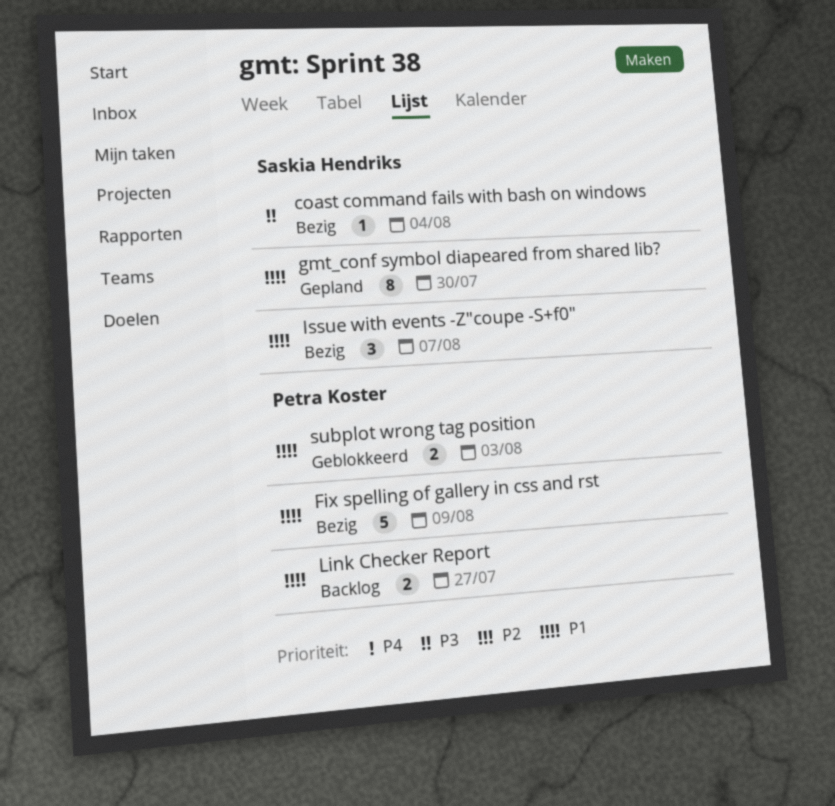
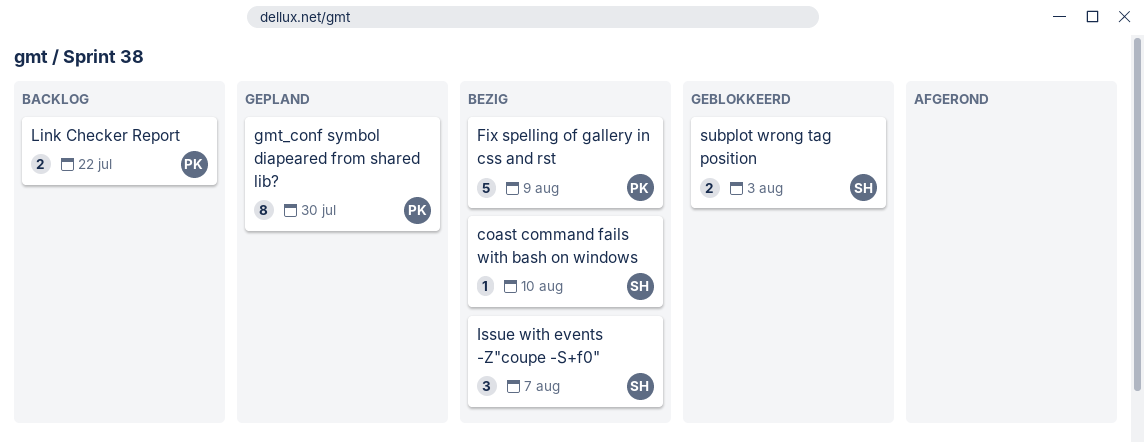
coast command fails with bash on windows, due: Aug 4 -> Aug 10
gmt_conf symbol diapeared from shared lib?, owner: Saskia Hendriks -> Petra Koster
Link Checker Report, due: Jul 27 -> Jul 22
subplot wrong tag position, owner: Petra Koster -> Saskia Hendriks

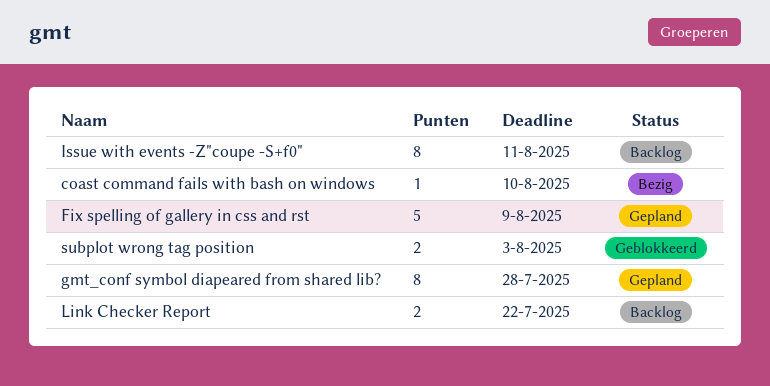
Fix spelling of gallery in css and rst, status: Bezig -> Gepland
gmt_conf symbol diapeared from shared lib?, due: Jul 30 -> Jul 28
Issue with events -Z"coupe -S+f0", status: Bezig -> Backlog
Issue with events -Z"coupe -S+f0", estimate: 3 -> 8
Issue with events -Z"coupe -S+f0", due: Aug 7 -> Aug 11

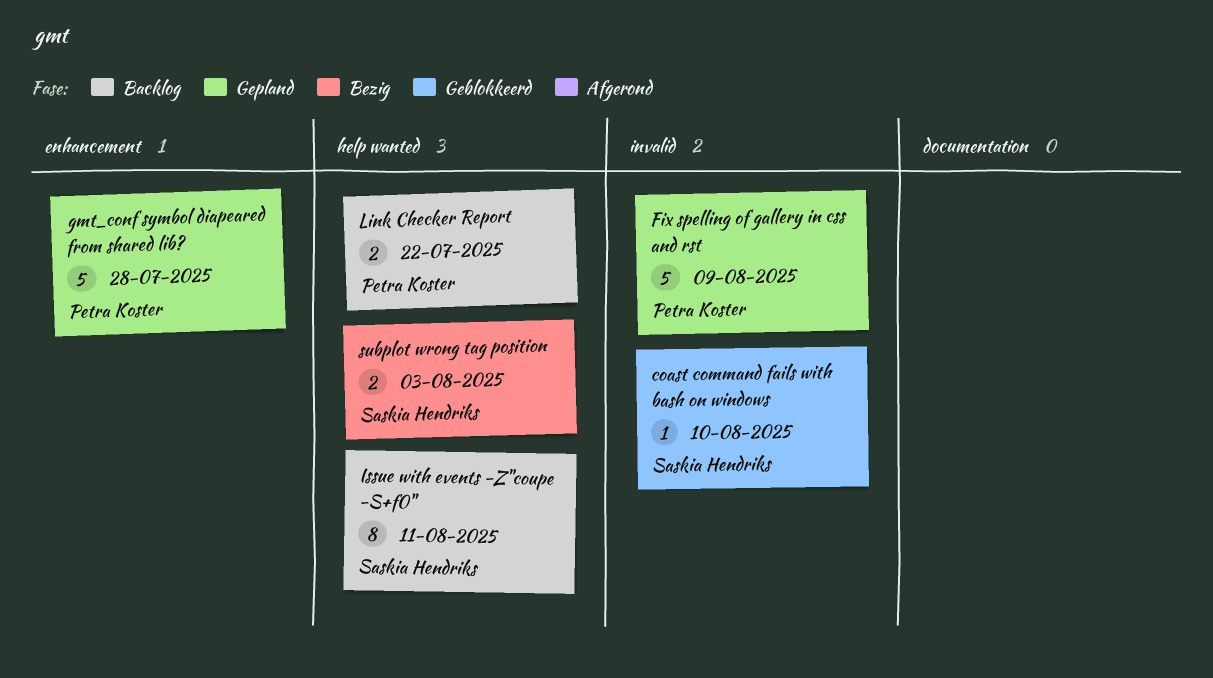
coast command fails with bash on windows, status: Bezig -> Geblokkeerd
gmt_conf symbol diapeared from shared lib?, estimate: 8 -> 5
subplot wrong tag position, status: Geblokkeerd -> Bezig

